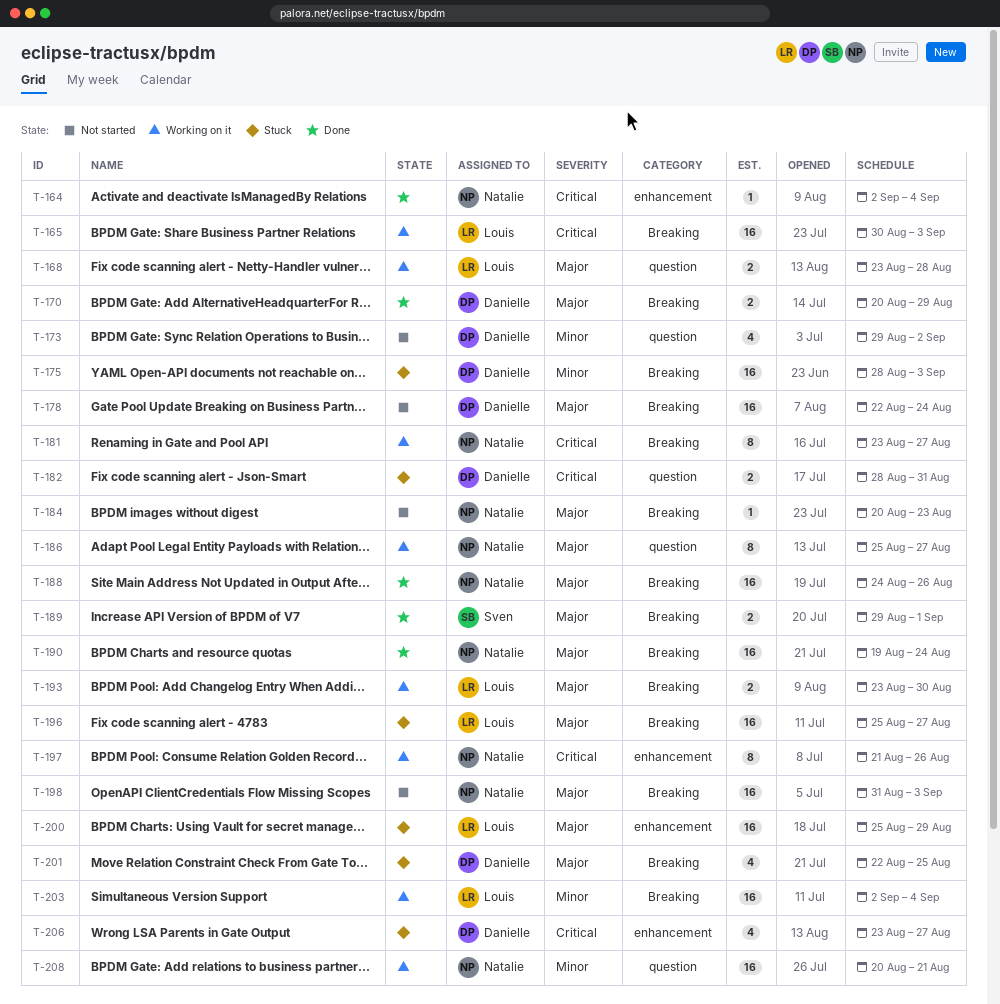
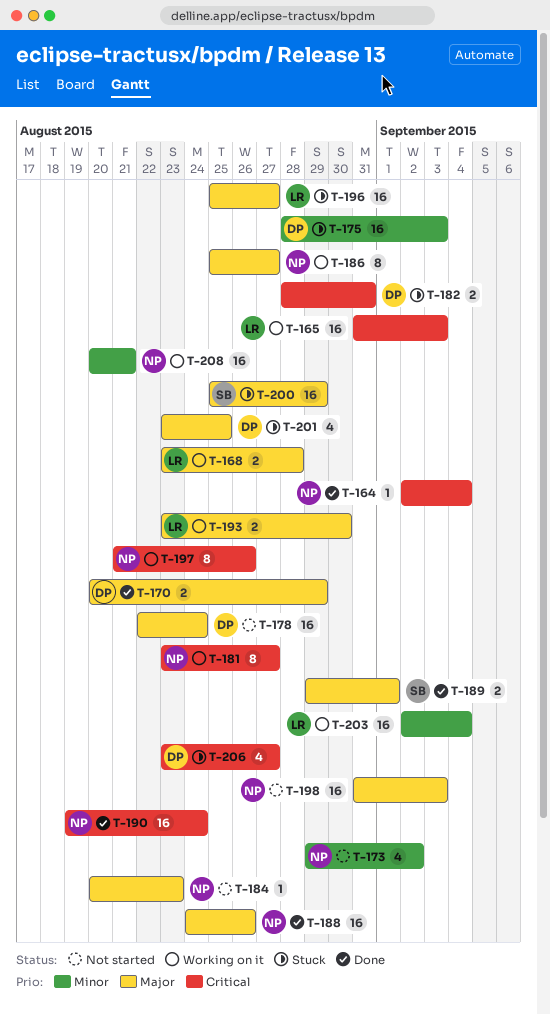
T-165, start: Aug 30 -> Aug 31
T-173, owner: Danielle -> Natalie
T-190, priority: Major -> Critical
T-200, owner: Louis -> Sven
T-201, start: Aug 22 -> Aug 23

